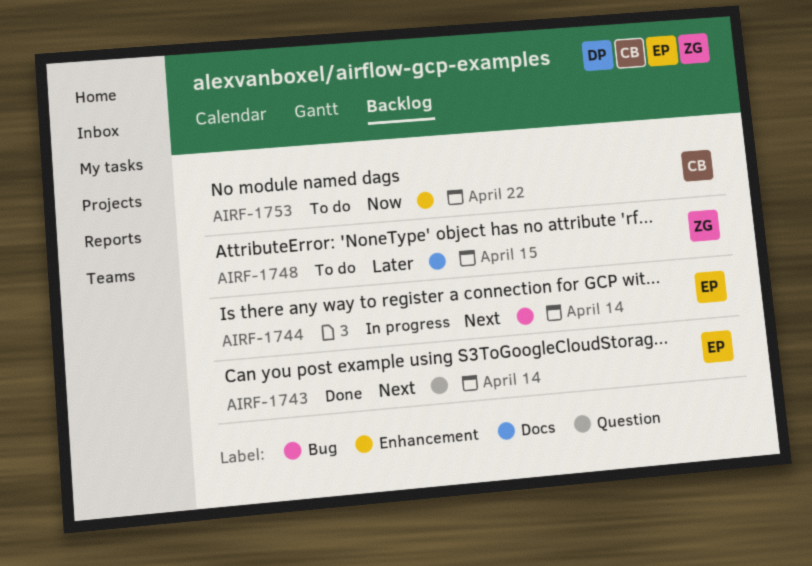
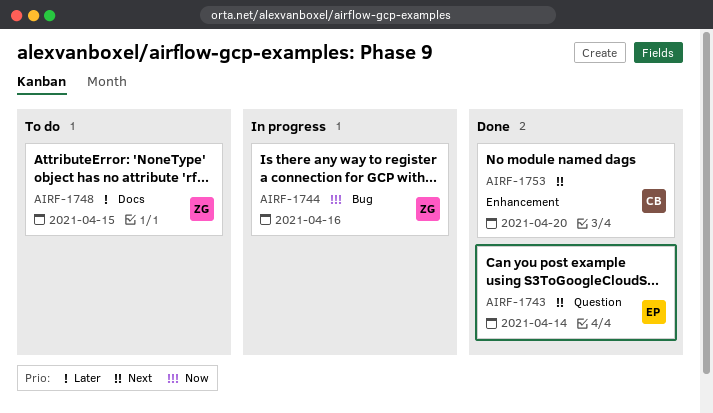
AIRF-1744, owner: EP -> ZG
AIRF-1744, priority: Next -> Now
AIRF-1744, due: Apr 14 -> Apr 16
AIRF-1753, status: To do -> Done
AIRF-1753, priority: Now -> Next
AIRF-1753, due: Apr 22 -> Apr 20

